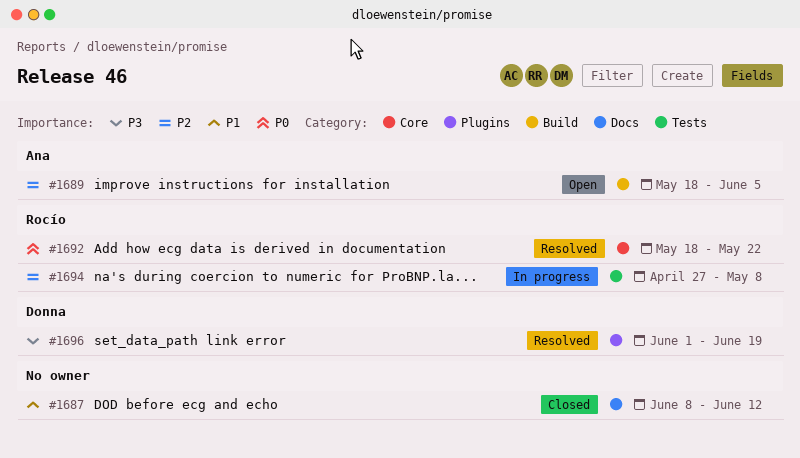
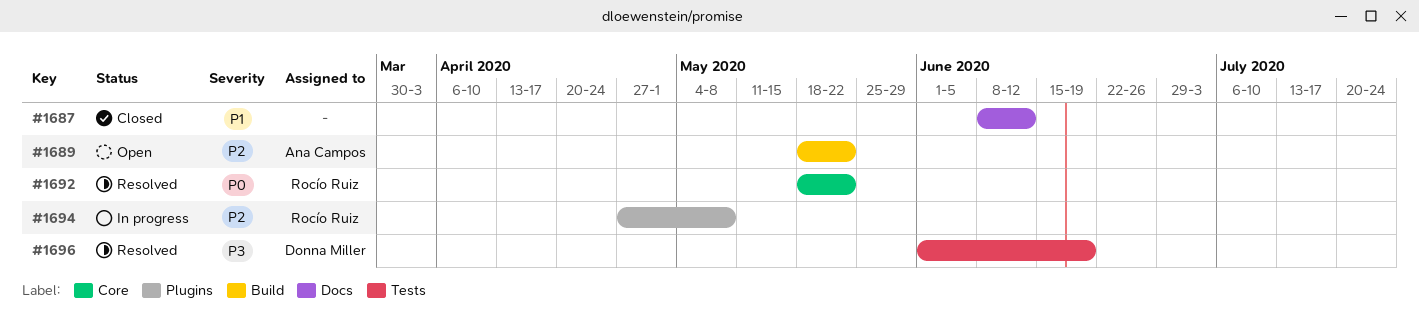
#1689, due: Jun 5 -> May 22
#1694, label: Tests -> Plugins
#1696, label: Plugins -> Tests

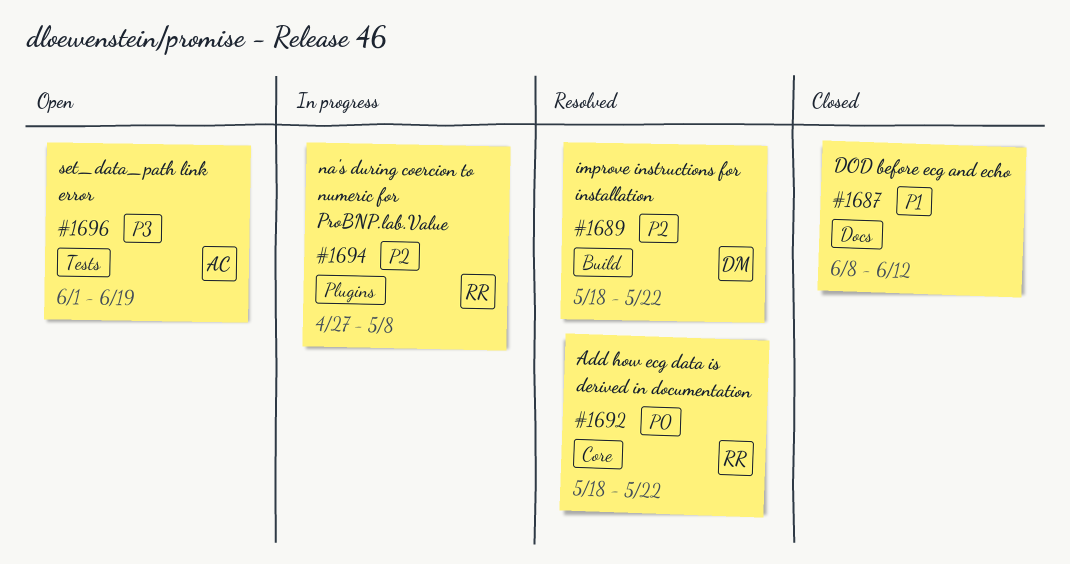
#1689, status: Open -> Resolved
#1689, owner: Ana Campos -> Donna Miller
#1696, status: Resolved -> Open
#1696, owner: Donna Miller -> Ana Campos

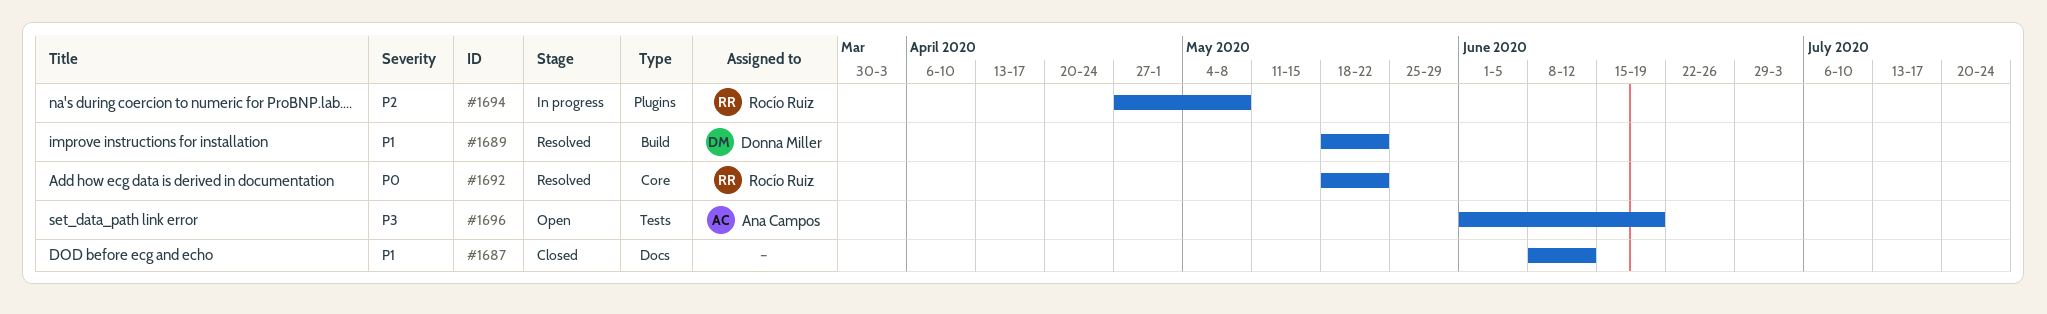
#1689, priority: P2 -> P1

